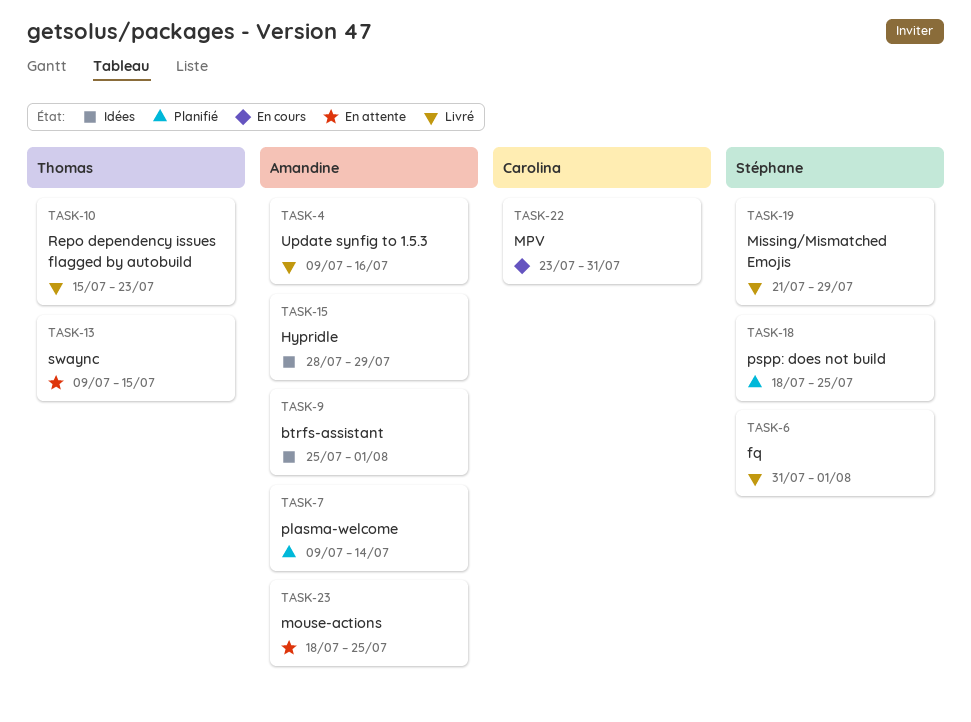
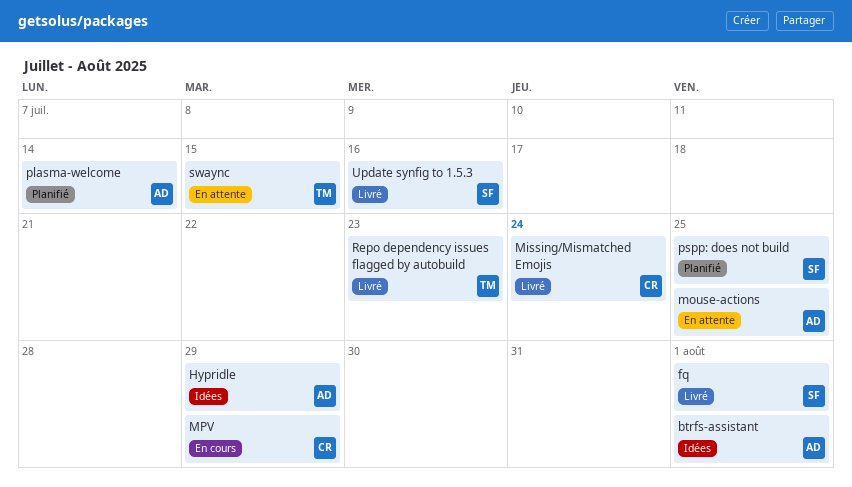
Missing/Mismatched Emojis, owner: Stéphane -> Carolina
Missing/Mismatched Emojis, due: Jul 29 -> Jul 24
MPV, due: Jul 31 -> Jul 29
Update synfig to 1.5.3, owner: Amandine -> Stéphane

